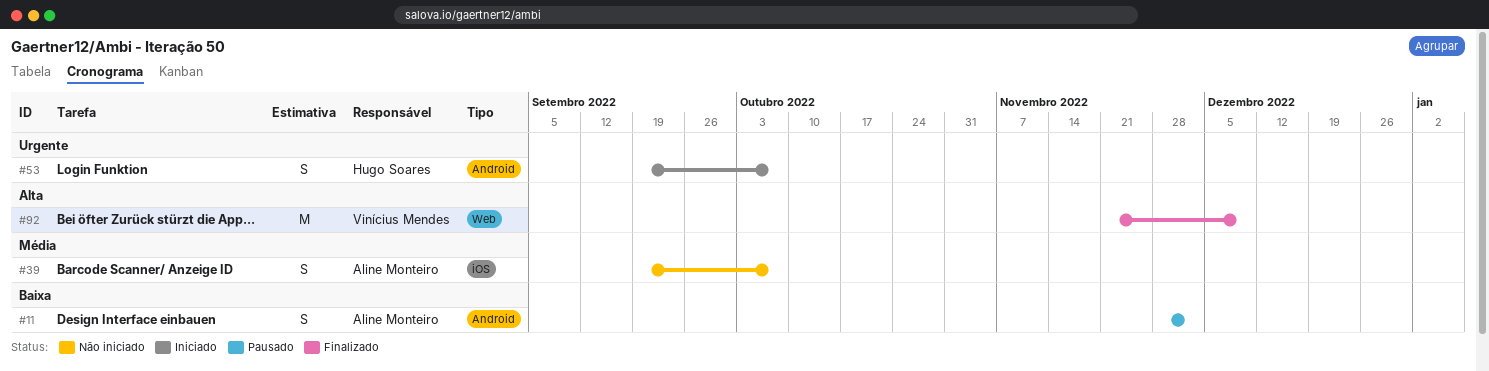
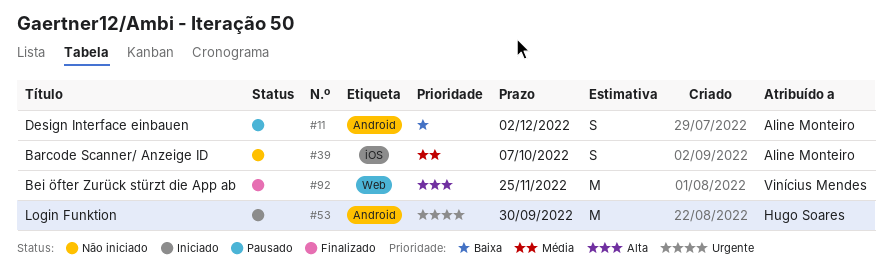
#53, estimate: S -> M
#53, due: Oct 7 -> Sep 30
#92, due: Dec 9 -> Nov 25

